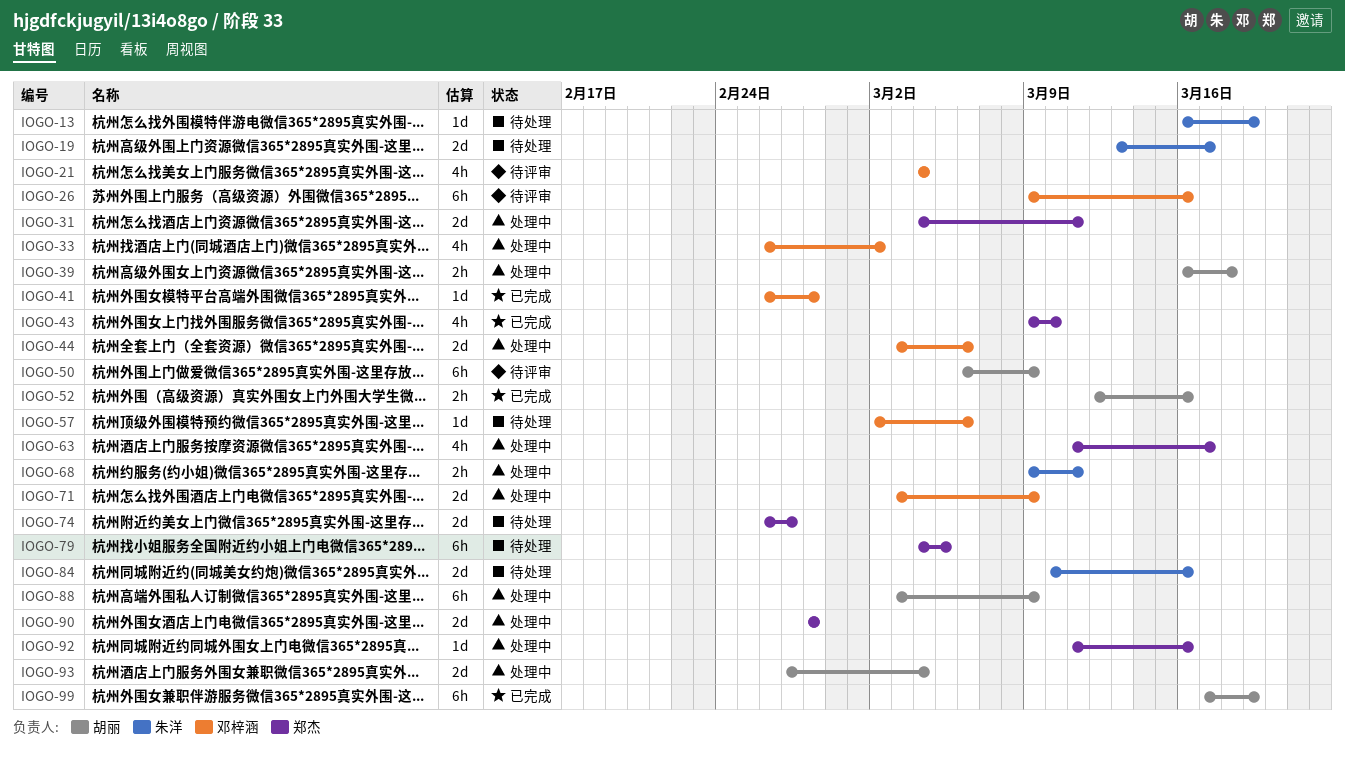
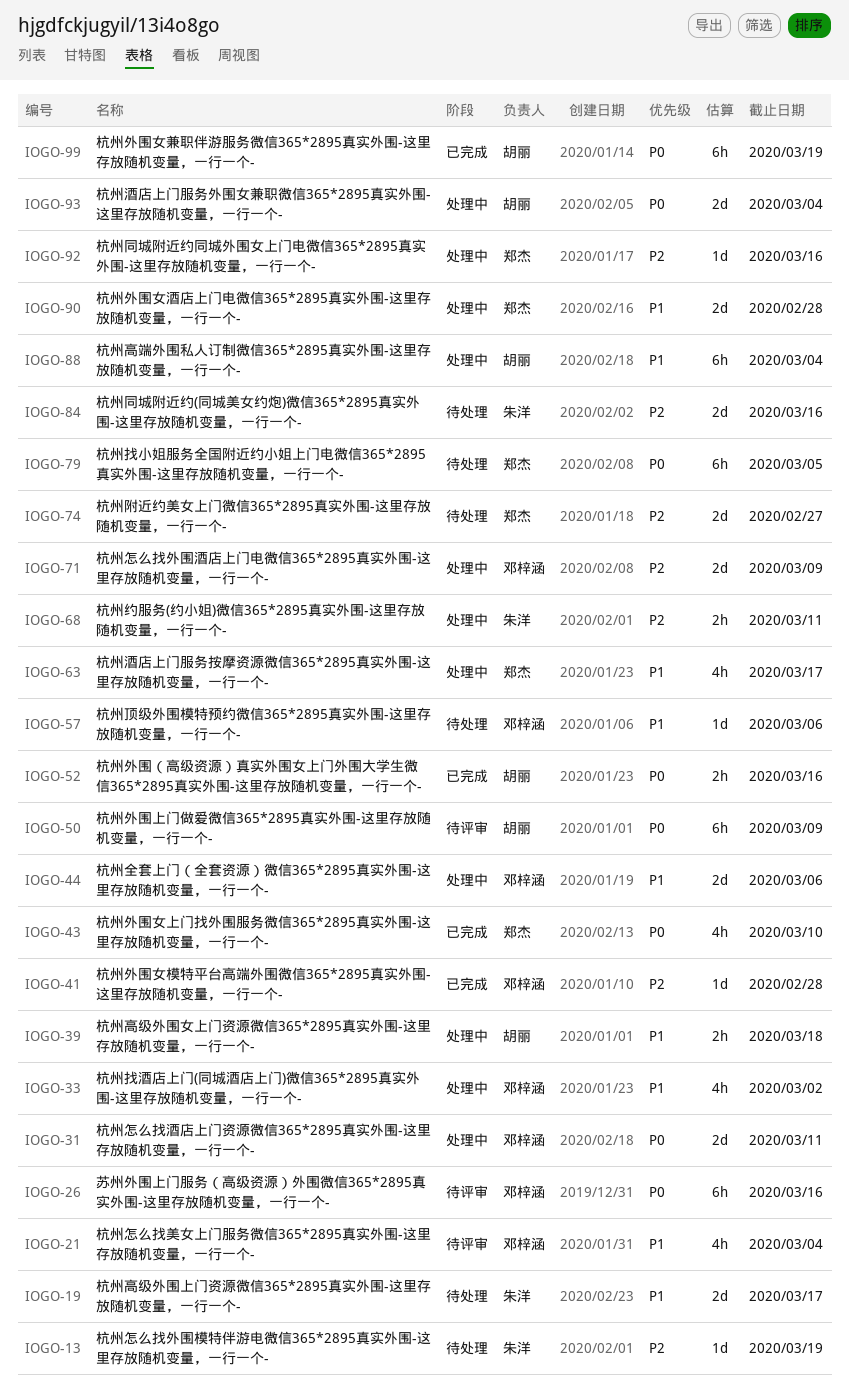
IOGO-31, owner: 郑杰 -> 邓梓涵
IOGO-88, due: Mar 9 -> Mar 4

